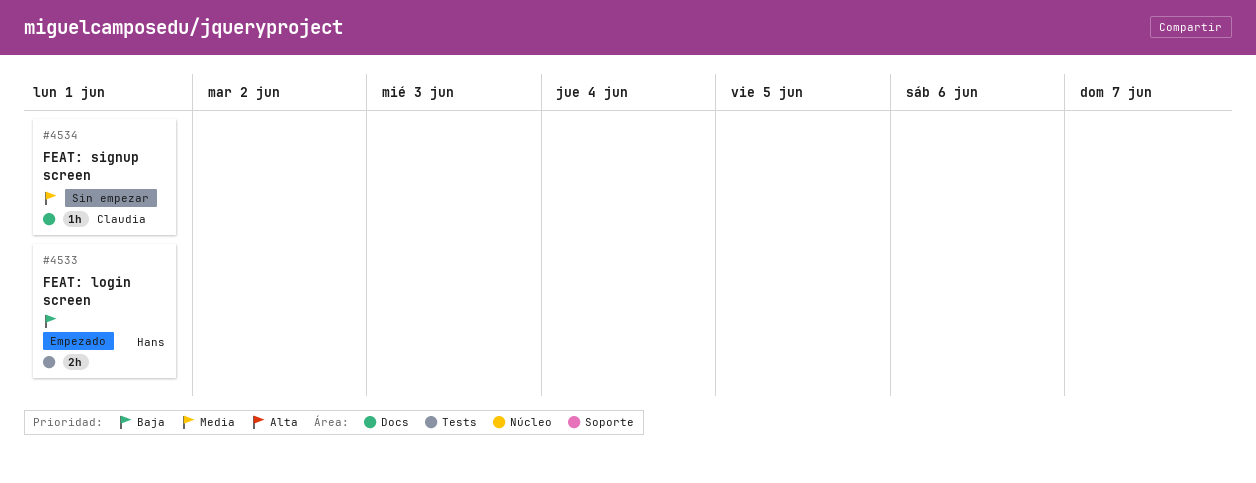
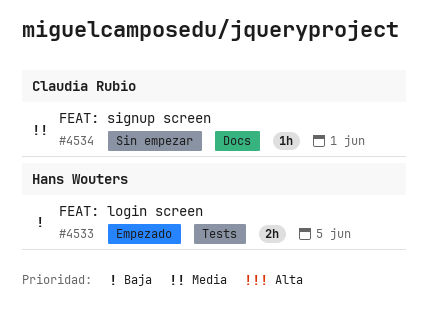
#4533, due: Jun 1 -> Jun 5

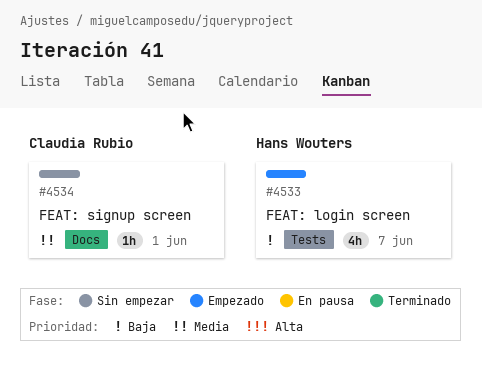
#4533, estimate: 2h -> 4h
#4533, due: Jun 5 -> Jun 7

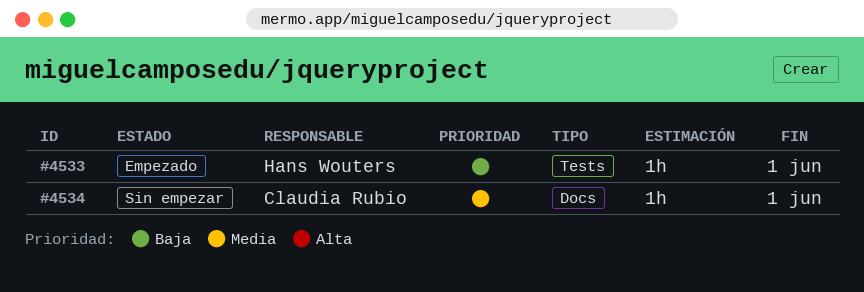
#4533, estimate: 4h -> 1h
#4533, due: Jun 7 -> Jun 1

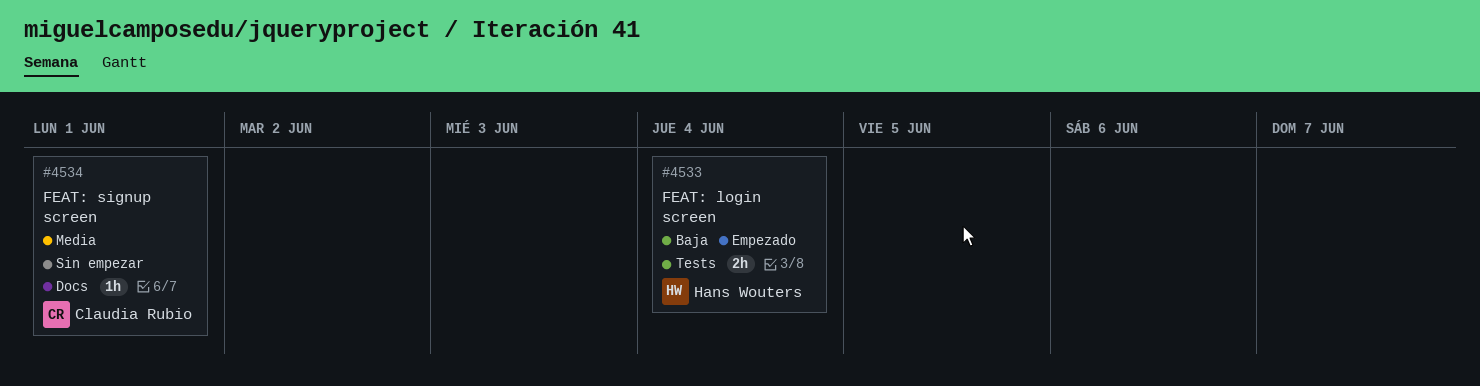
#4533, estimate: 1h -> 2h
#4533, due: Jun 1 -> Jun 4

